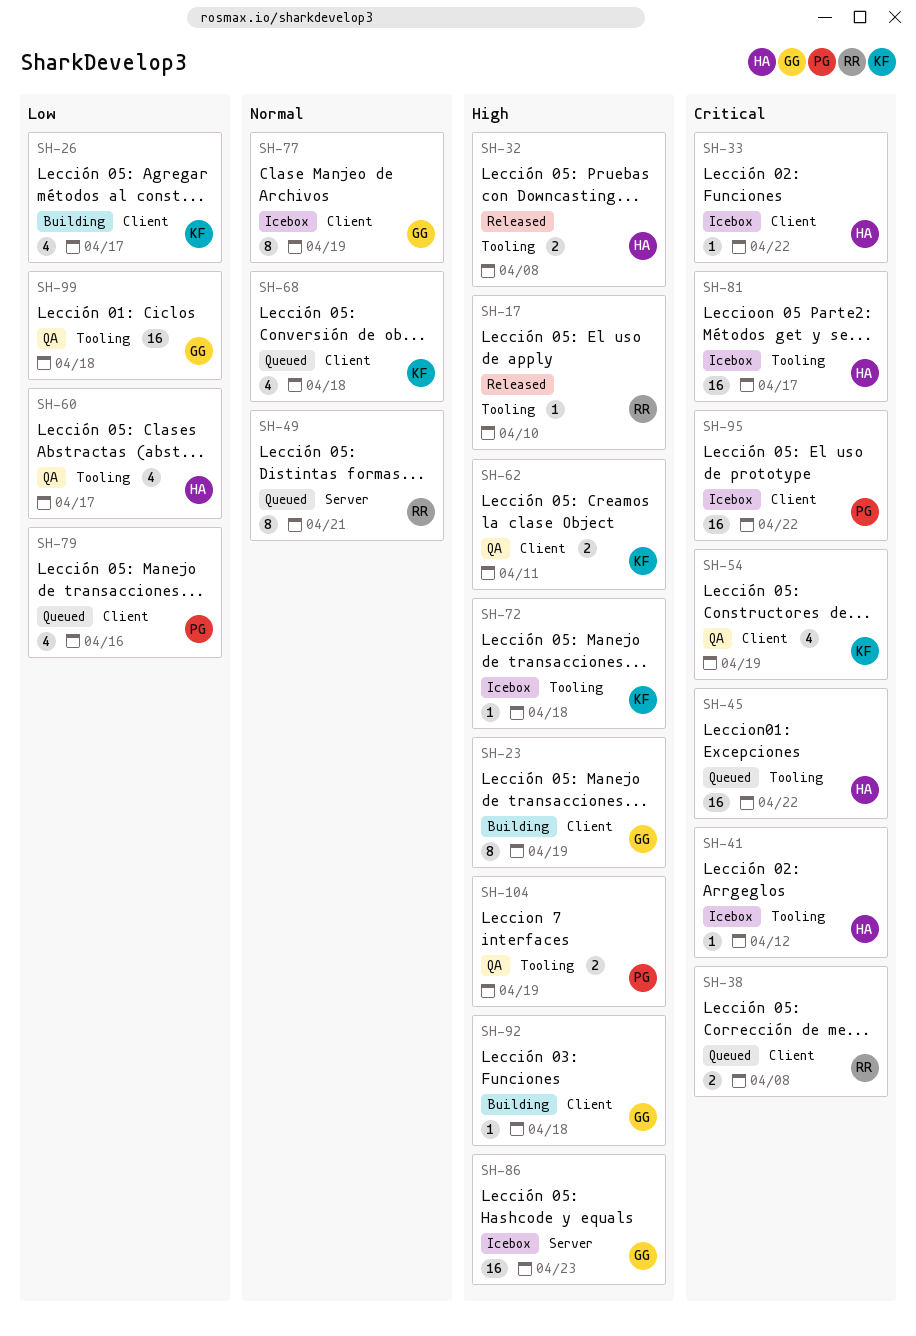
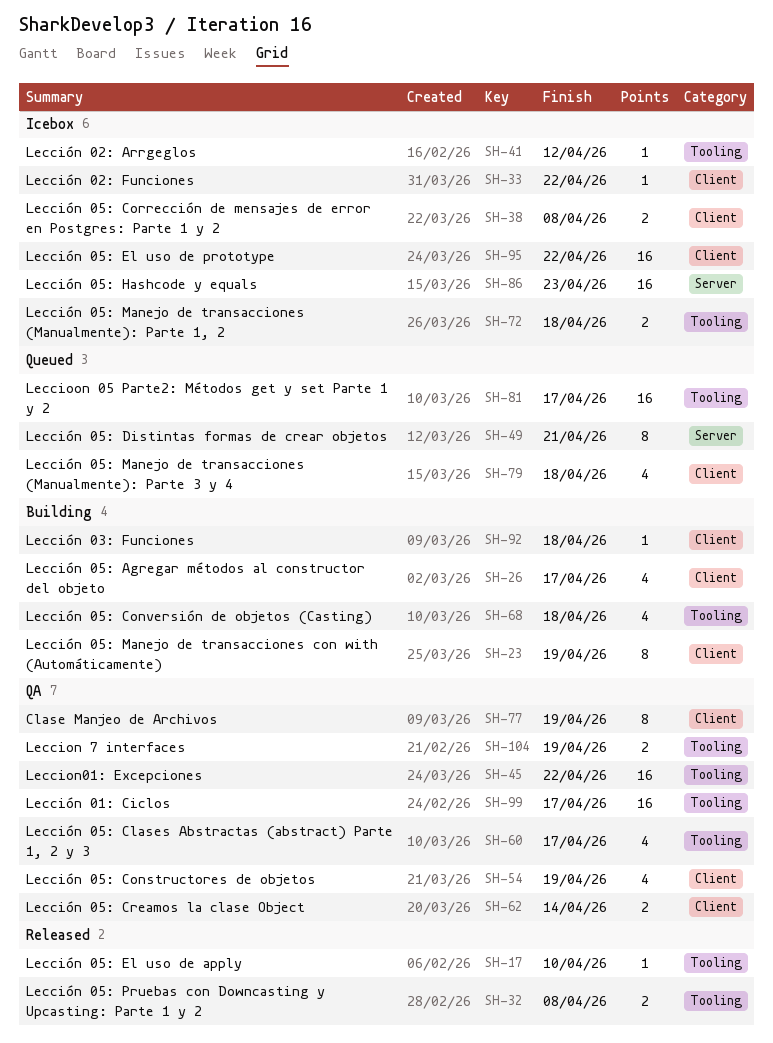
SH-38, status: Queued -> Icebox
SH-45, status: Queued -> QA
SH-62, due: Apr 11 -> Apr 14
SH-68, status: Queued -> Building
SH-68, label: Client -> Tooling
SH-72, estimate: 1 -> 2
SH-77, status: Icebox -> QA
SH-79, due: Apr 16 -> Apr 18
SH-81, status: Icebox -> Queued
SH-99, due: Apr 18 -> Apr 17

